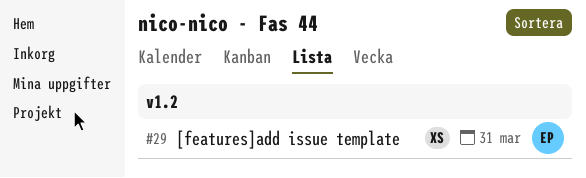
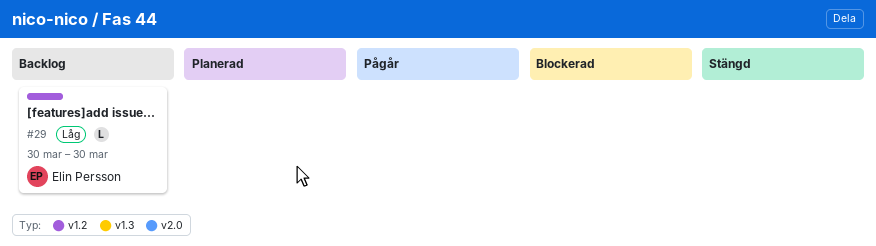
#29, estimate: XS -> L
#29, due: Mar 31 -> Mar 30

